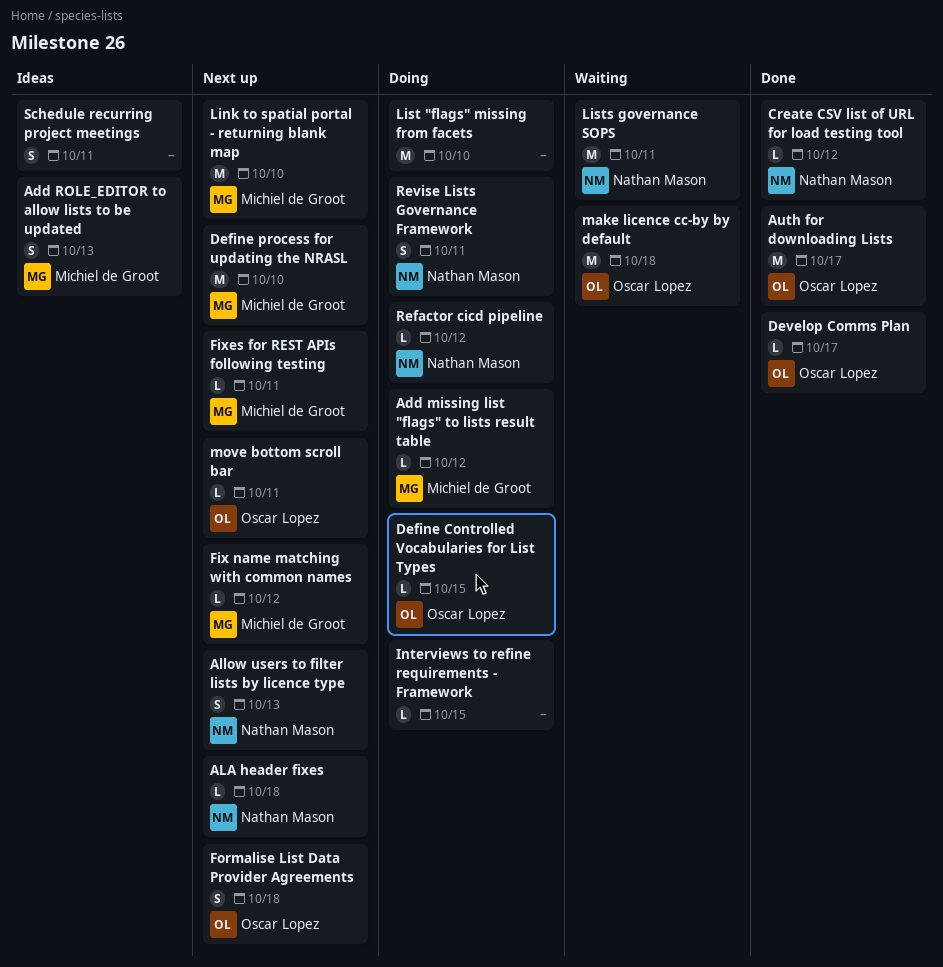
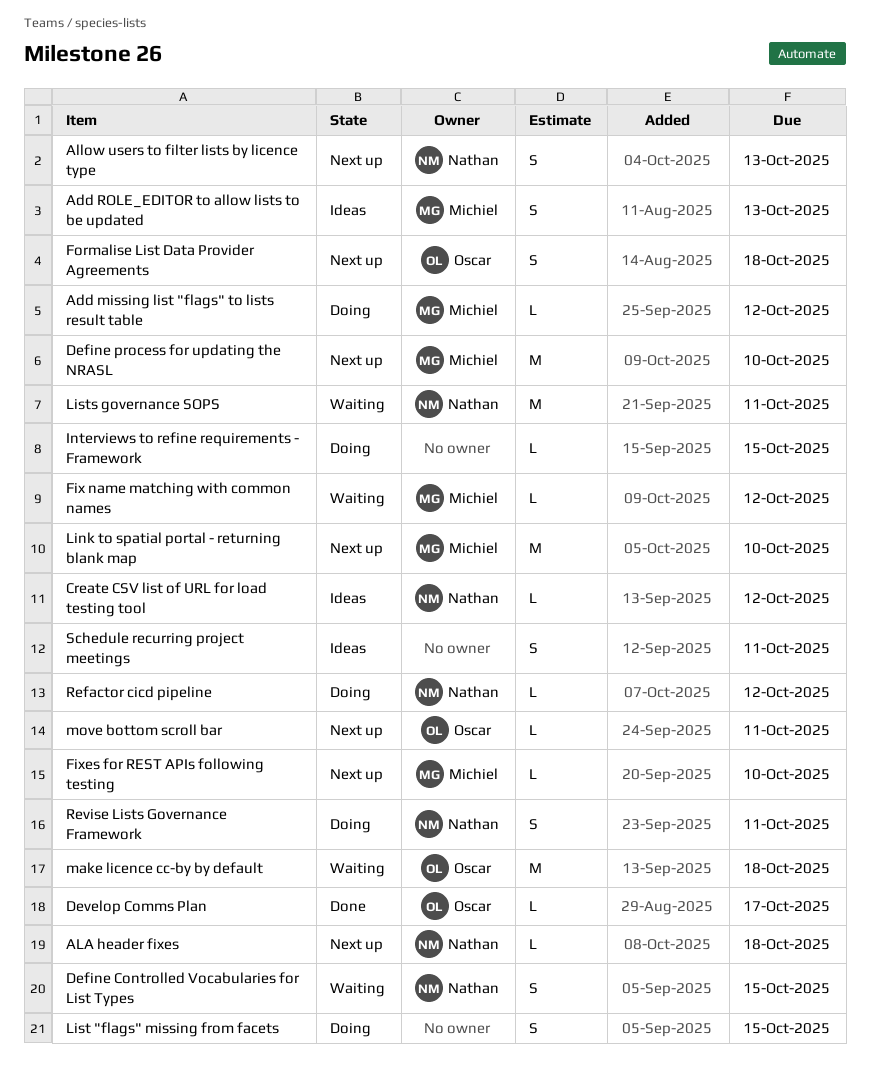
Auth for downloading Lists: present -> none
Create CSV list of URL for load testing tool, status: Done -> Ideas
Define Controlled Vocabularies for List Types, status: Doing -> Waiting
Define Controlled Vocabularies for List Types, owner: Oscar Lopez -> Nathan Mason
Define Controlled Vocabularies for List Types, estimate: L -> S
Fix name matching with common names, status: Next up -> Waiting
Fixes for REST APIs following testing, due: Oct 11 -> Oct 10
List "flags" missing from facets, estimate: M -> S
List "flags" missing from facets, due: Oct 10 -> Oct 15

